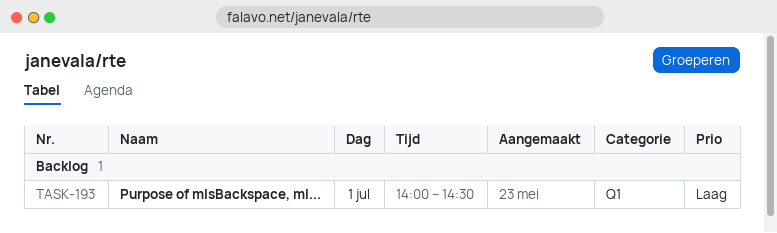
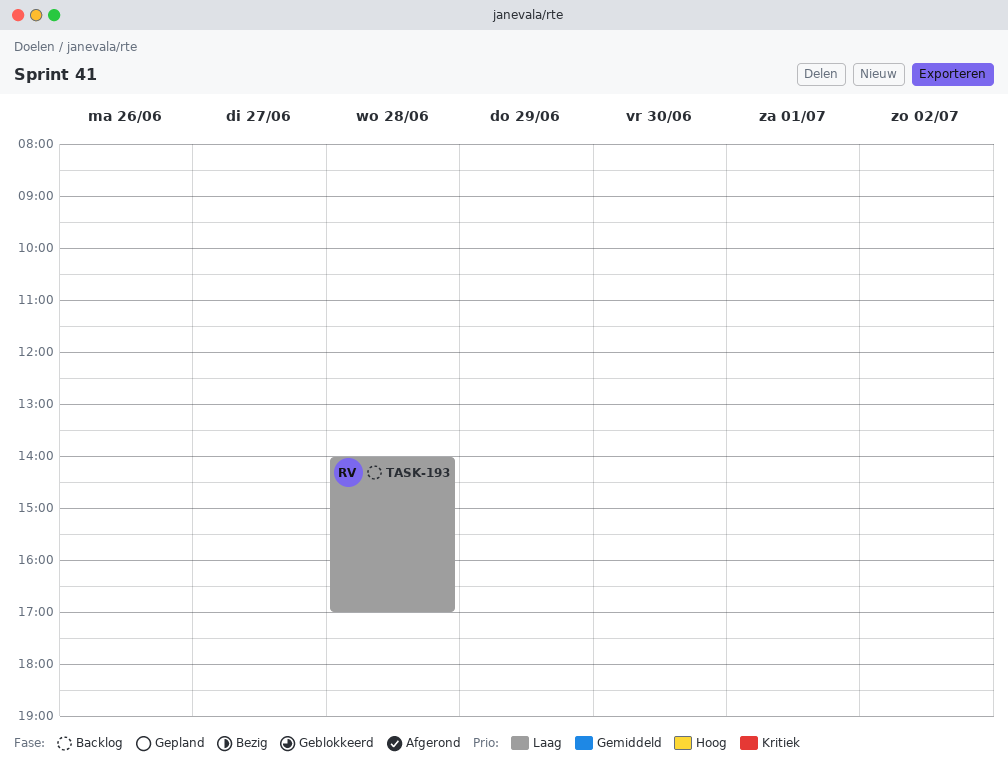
TASK-193, day: Jul 1 -> Jun 28
TASK-193, ends: 14:30 -> 17:00

